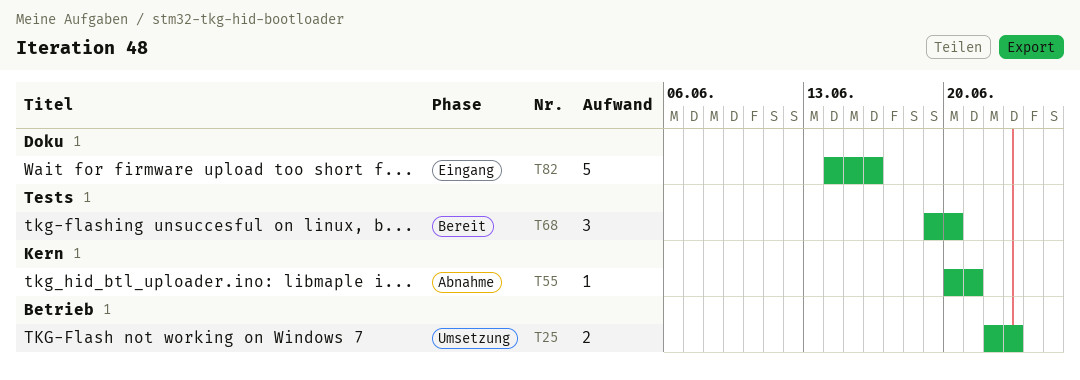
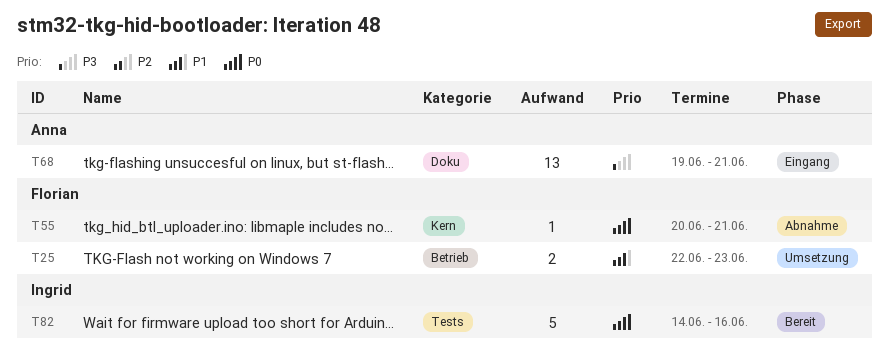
T68, status: Bereit -> Eingang
T68, label: Tests -> Doku
T68, estimate: 3 -> 13
T68, due: Jun 20 -> Jun 21
T82, status: Eingang -> Bereit
T82, label: Doku -> Tests

